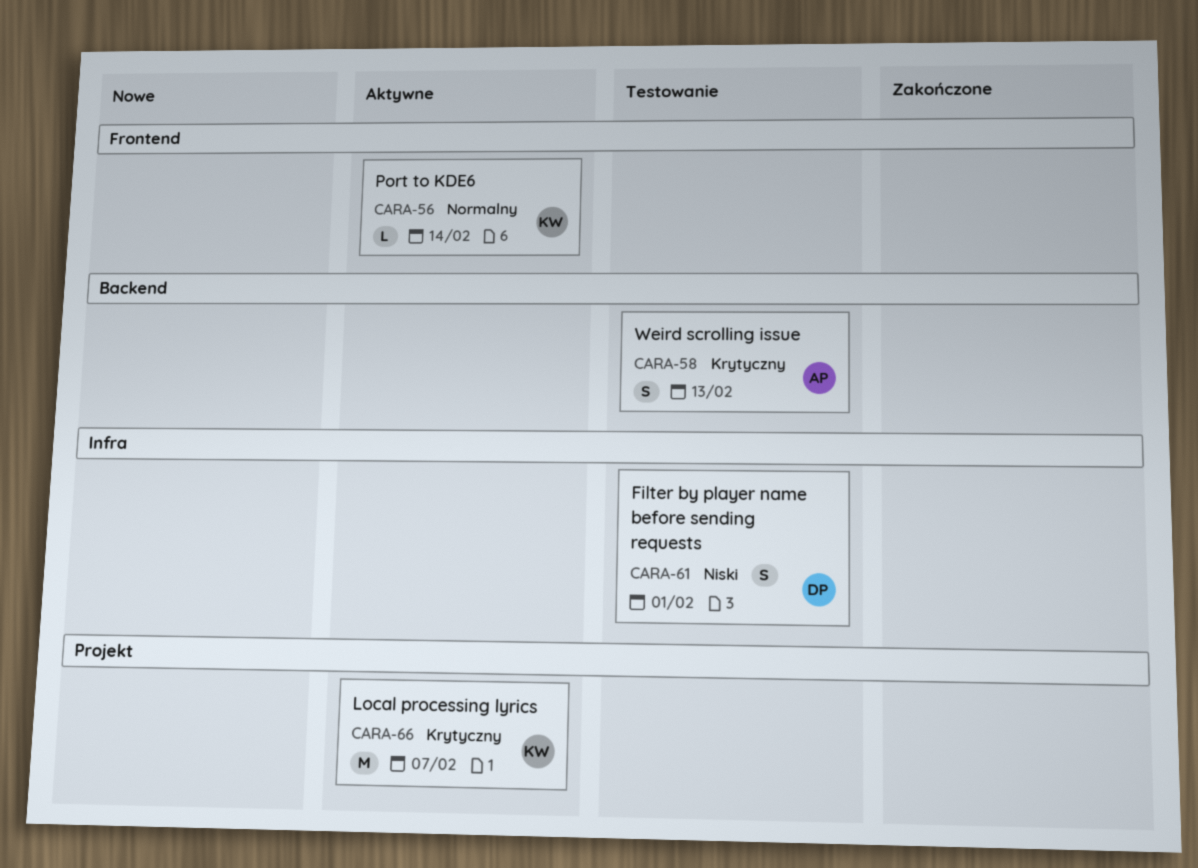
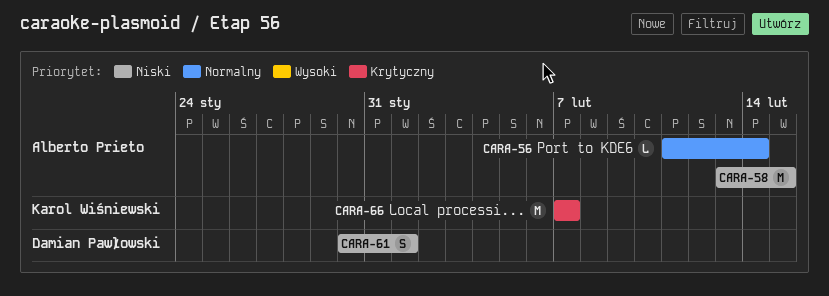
CARA-56, owner: Karol Wiśniewski -> Alberto Prieto
CARA-58, priority: Krytyczny -> Niski
CARA-58, estimate: S -> M
CARA-58, due: Feb 13 -> Feb 15

